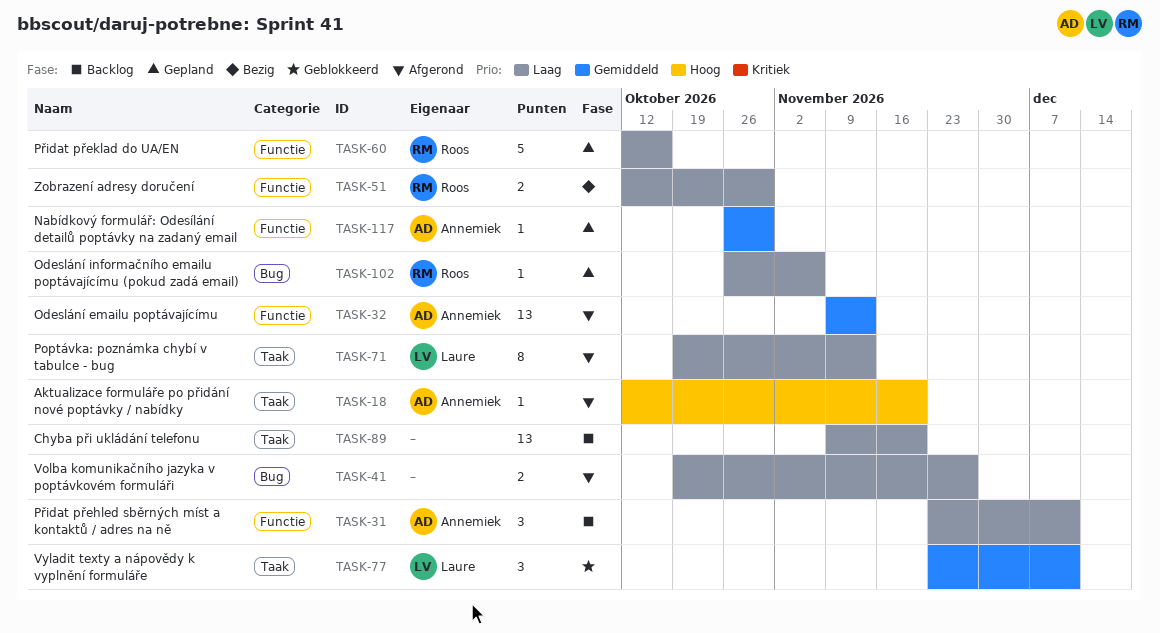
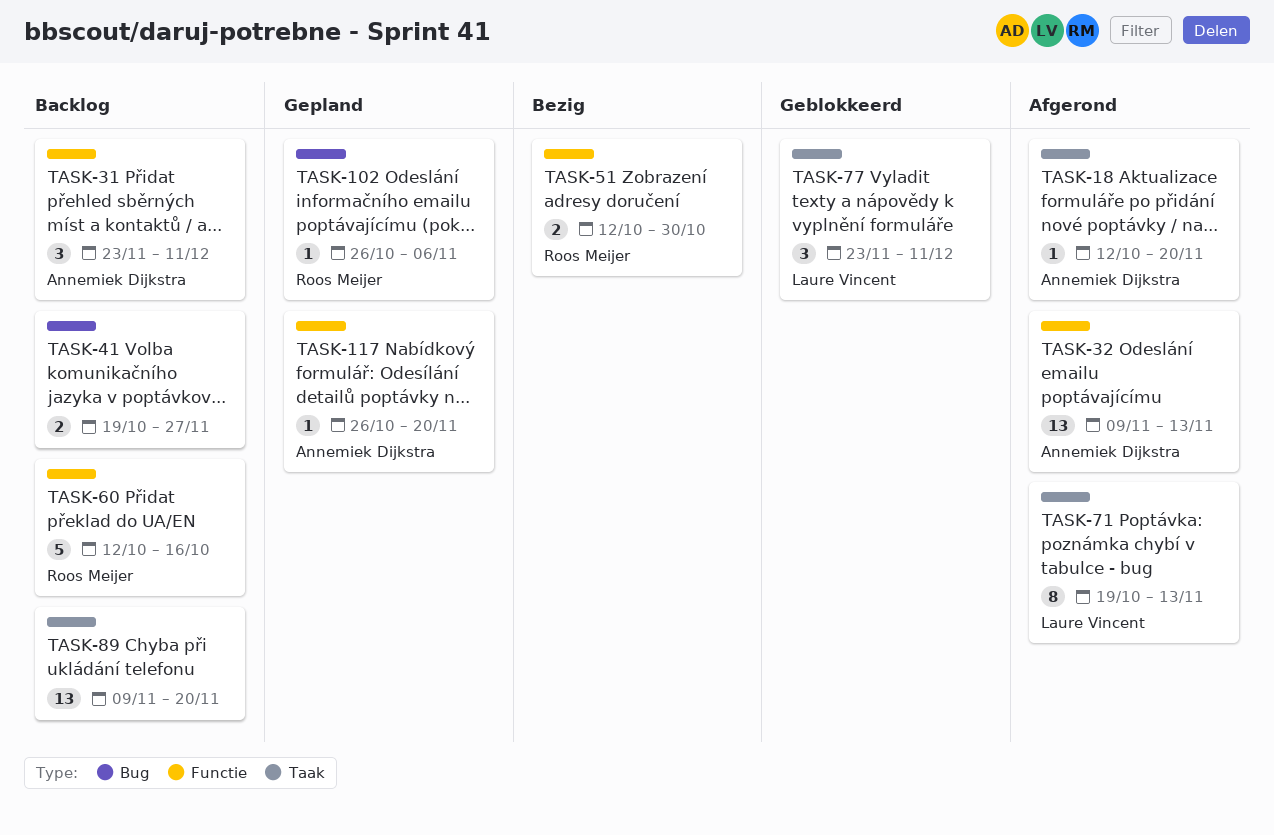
TASK-41, status: Afgerond -> Backlog
TASK-60, status: Gepland -> Backlog
TASK-117, due: Oct 30 -> Nov 20

